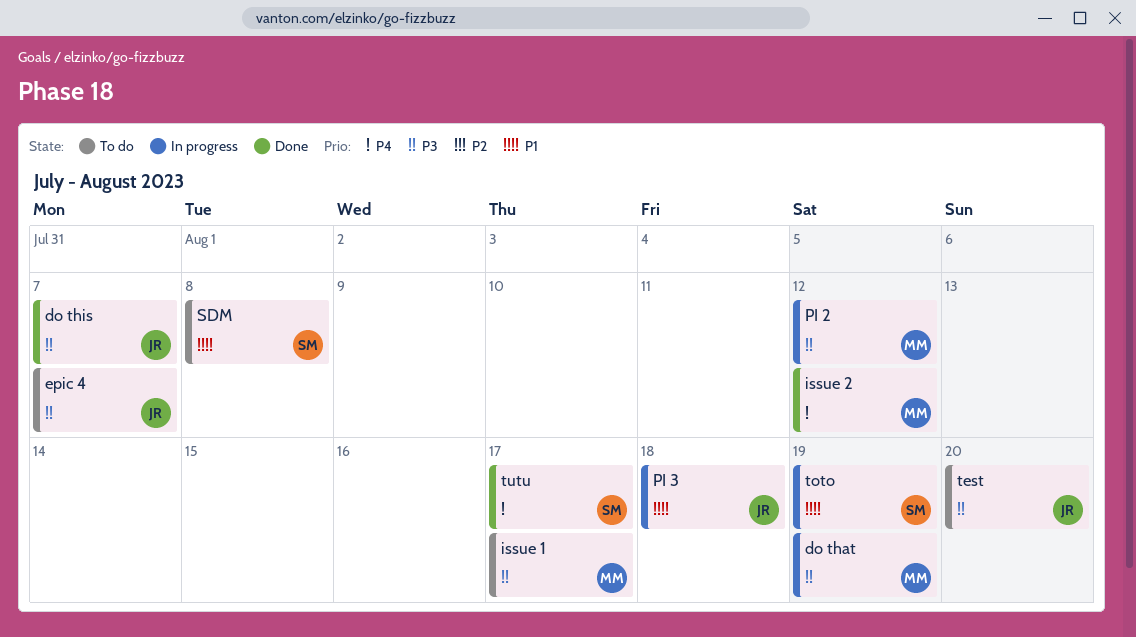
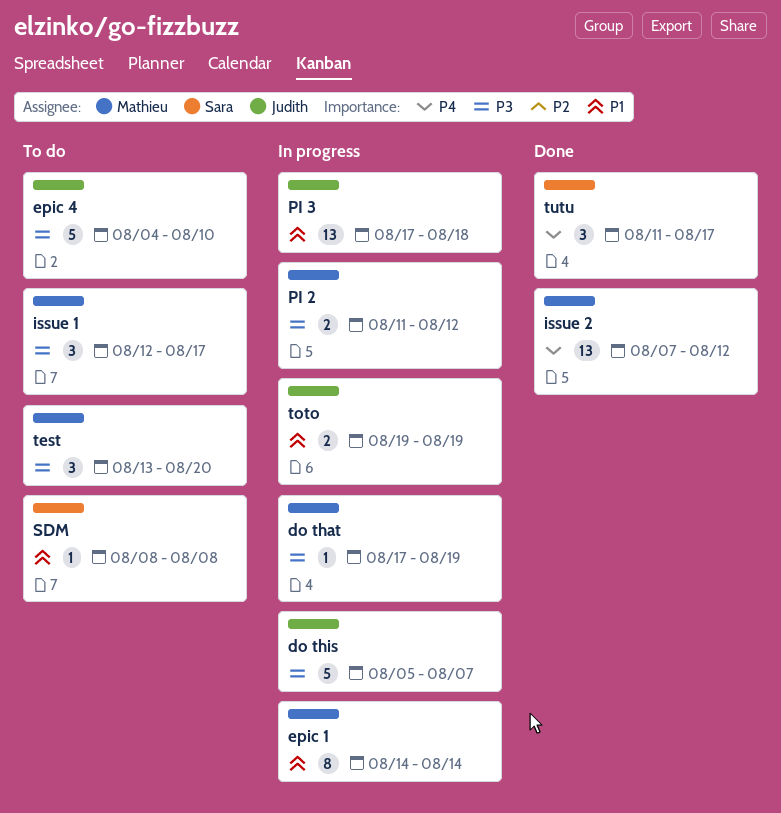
do this, status: Done -> In progress
epic 1: none -> present
epic 4, due: Aug 7 -> Aug 10
test, owner: Judith -> Mathieu
toto, owner: Sara -> Judith

